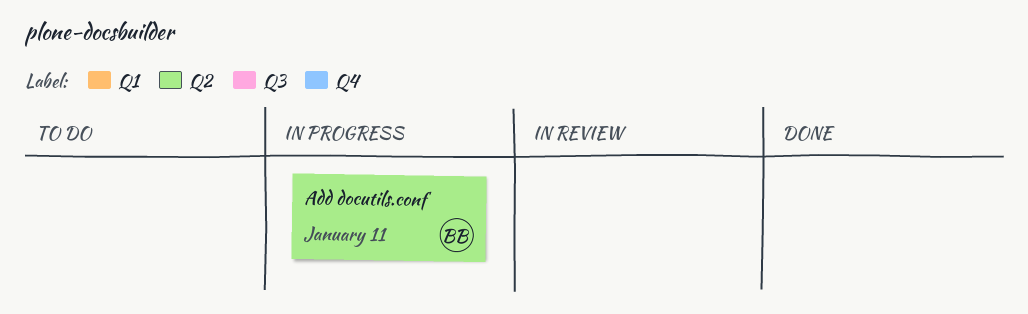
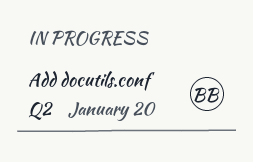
Add docutils.conf, due: Jan 11 -> Jan 20

